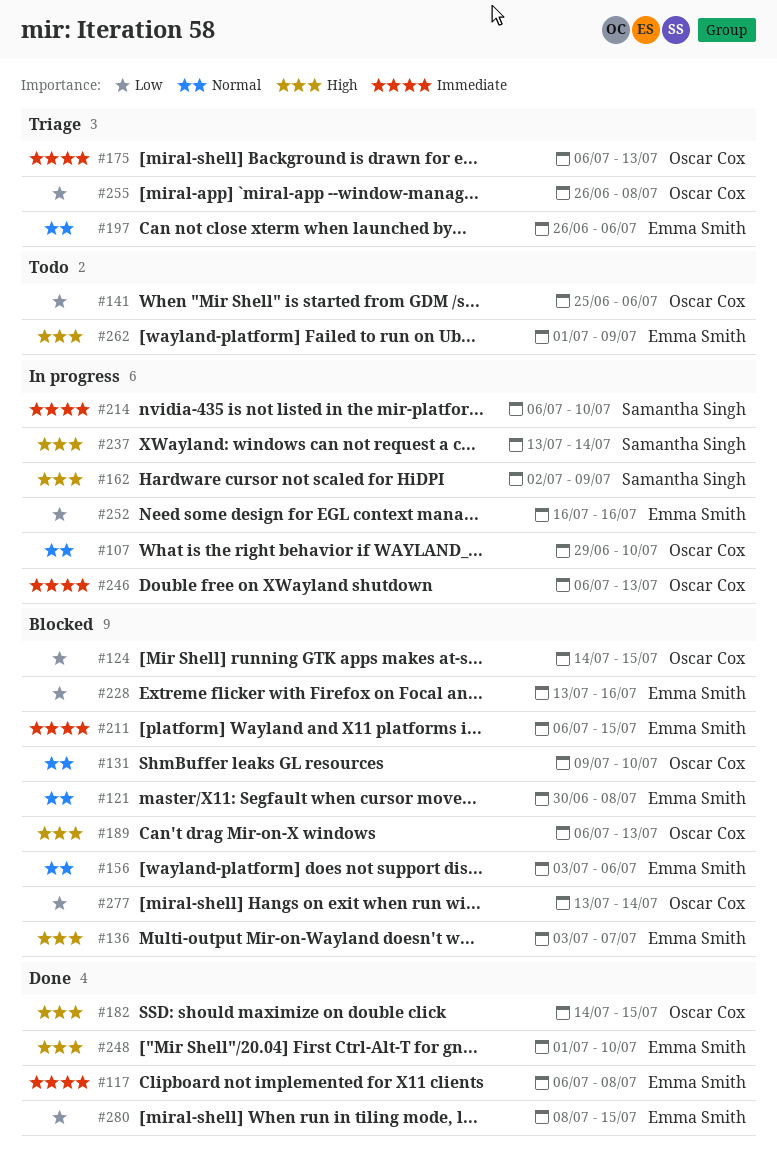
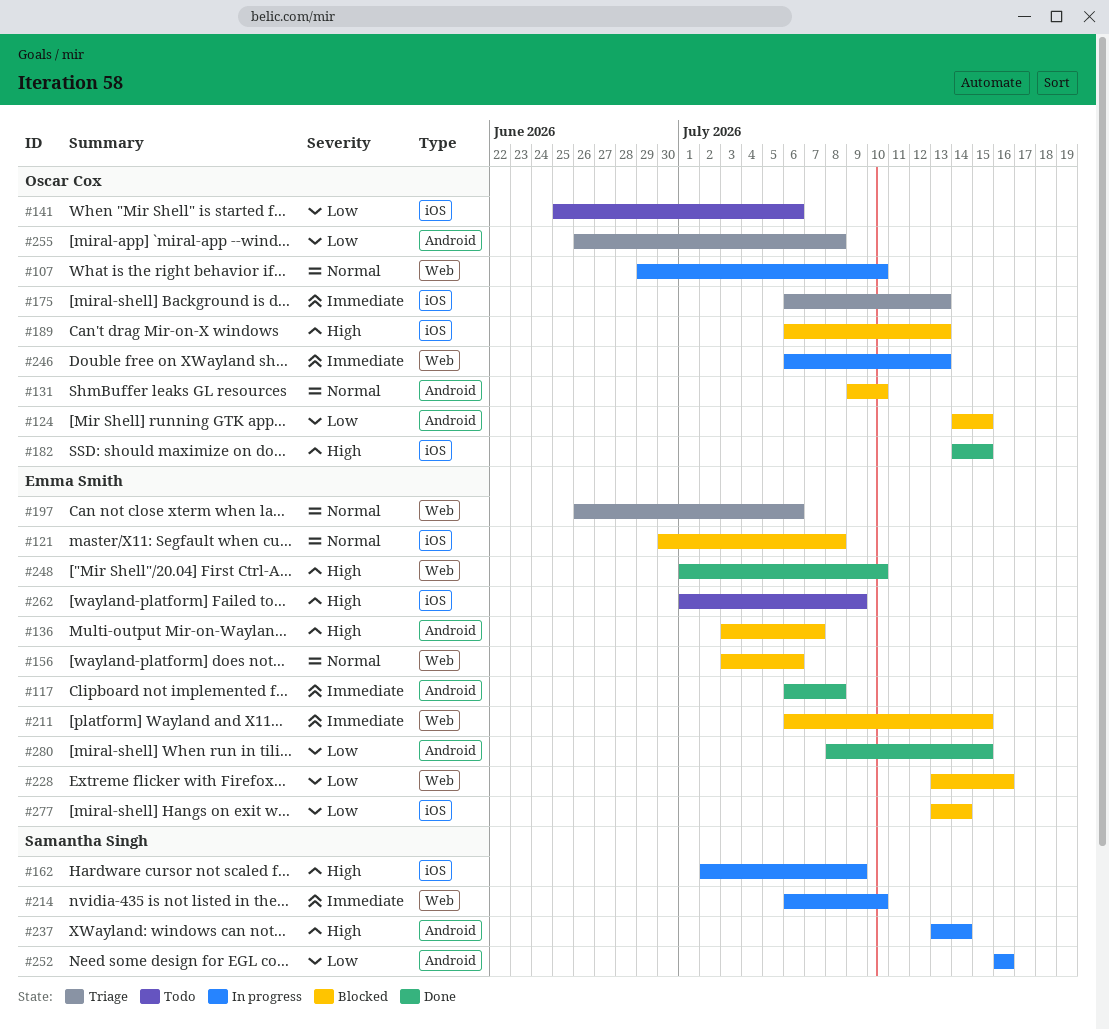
#252, owner: Emma Smith -> Samantha Singh
#277, owner: Oscar Cox -> Emma Smith

